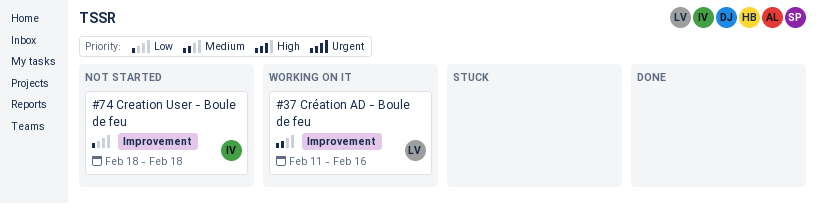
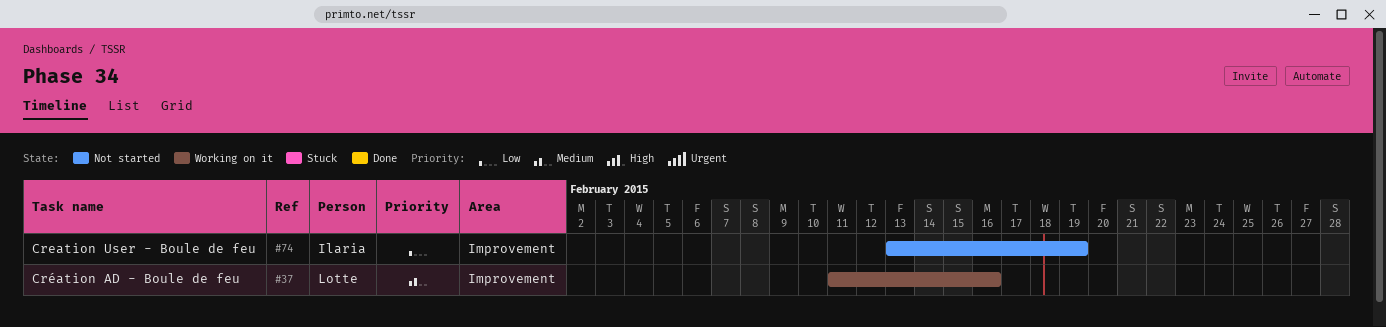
#74, start: Feb 18 -> Feb 13
#74, due: Feb 18 -> Feb 19

